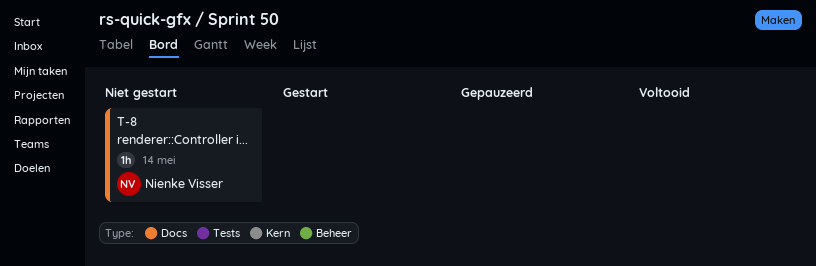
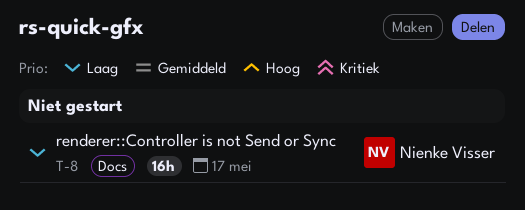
T-8, estimate: 1h -> 16h
T-8, due: May 14 -> May 17

